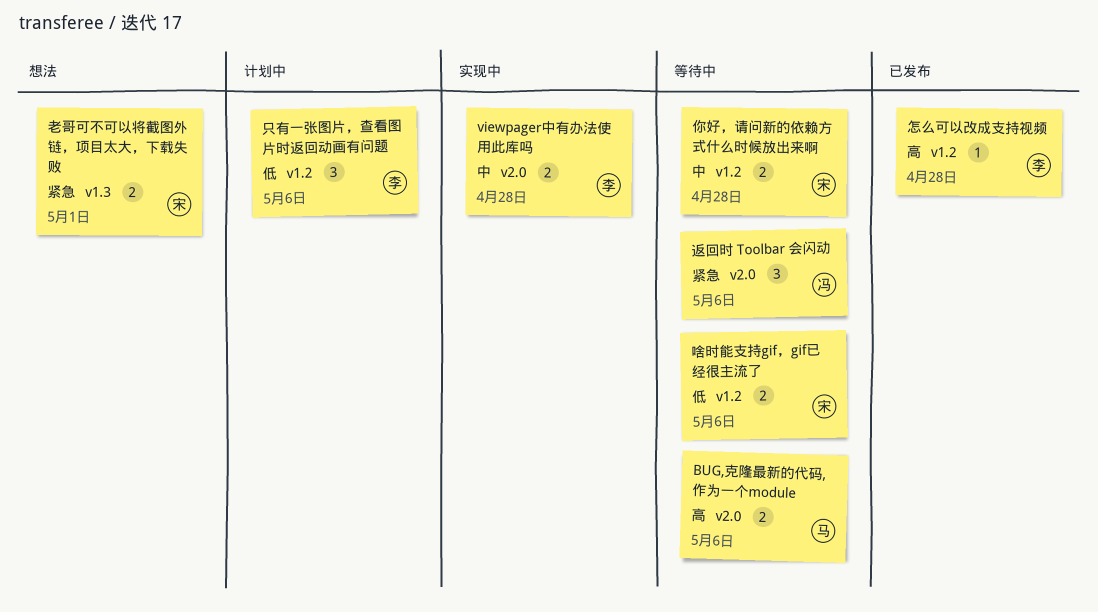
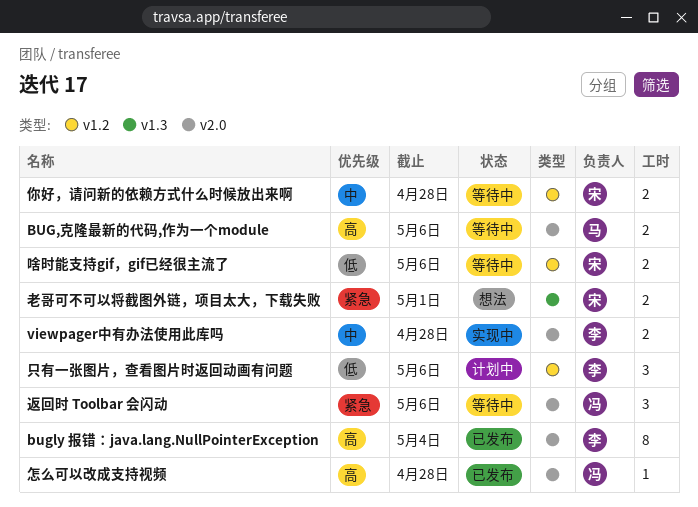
bugly 报错：java.lang.NullPointerException: none -> present
怎么可以改成支持视频, owner: 李 -> 冯
怎么可以改成支持视频, label: v1.2 -> v2.0

